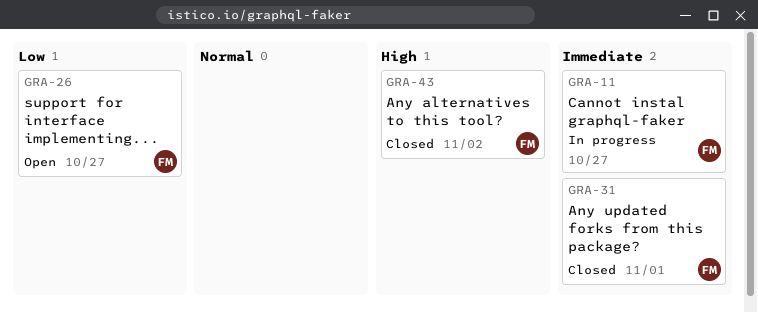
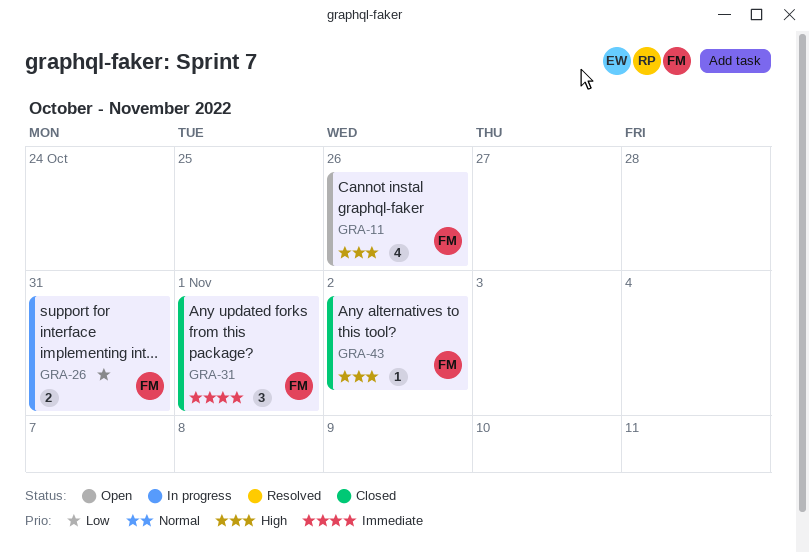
GRA-11, status: In progress -> Open
GRA-11, priority: Immediate -> High
GRA-11, due: Oct 27 -> Oct 26
GRA-26, status: Open -> In progress
GRA-26, due: Oct 27 -> Oct 31

